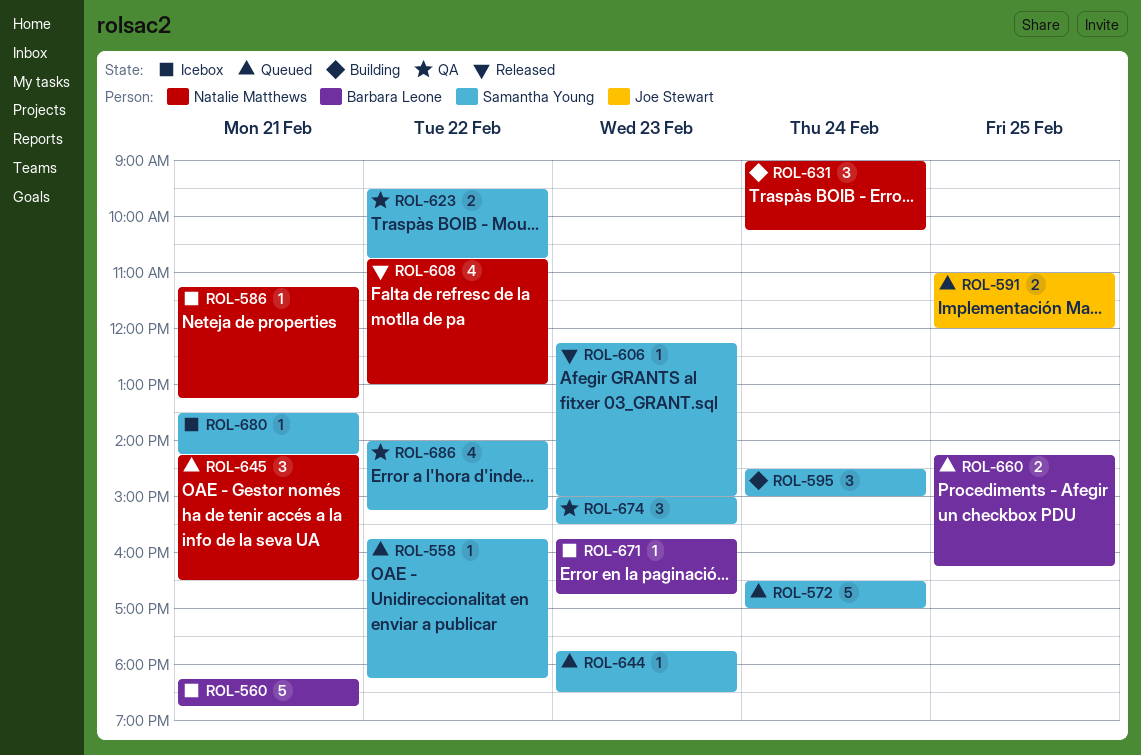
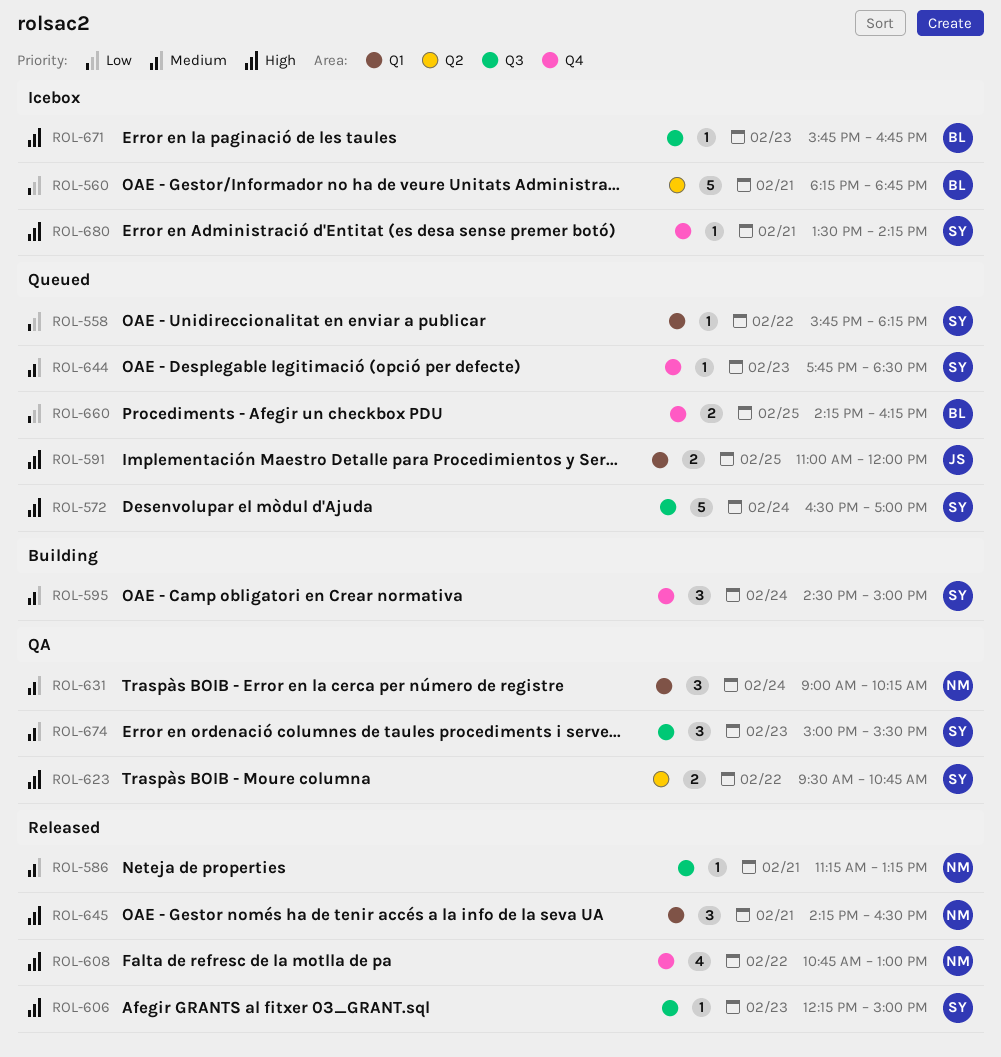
ROL-586, status: Icebox -> Released
ROL-631, status: Building -> QA
ROL-645, status: Queued -> Released
ROL-686: present -> none

